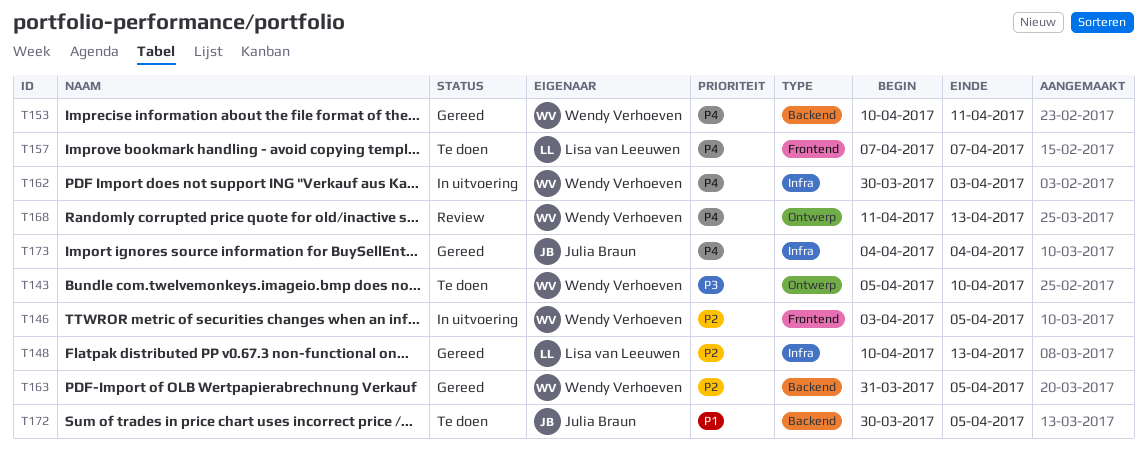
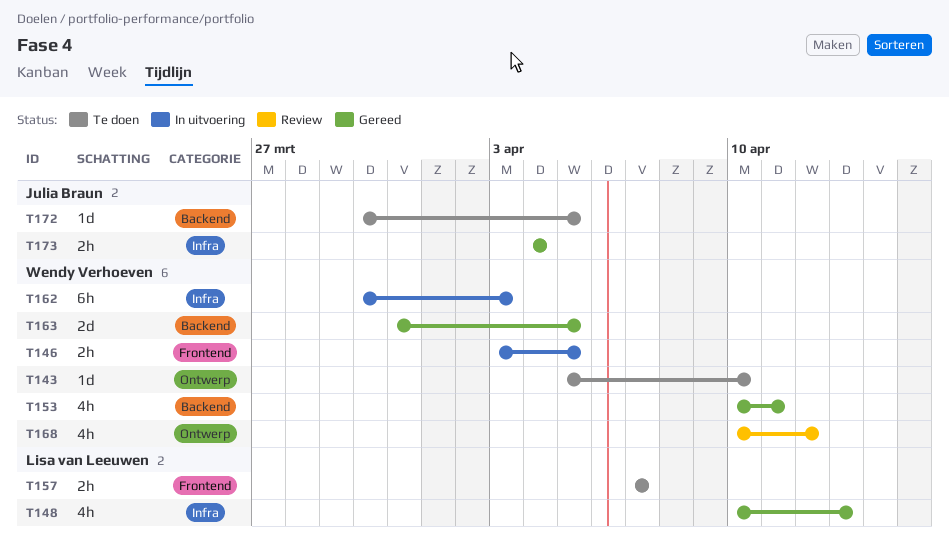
T168, start: Apr 11 -> Apr 10
T168, due: Apr 13 -> Apr 12

